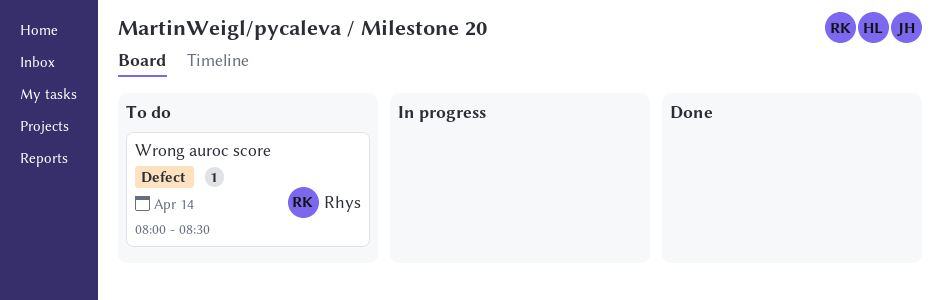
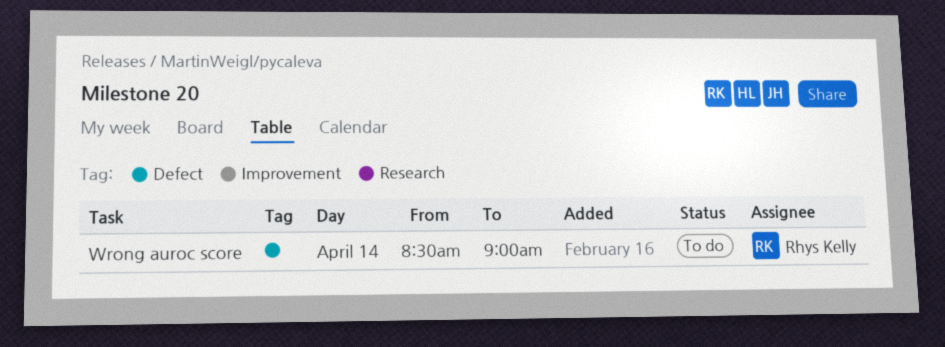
Wrong auroc score, begins: 08:00 -> 08:30
Wrong auroc score, ends: 08:30 -> 09:00

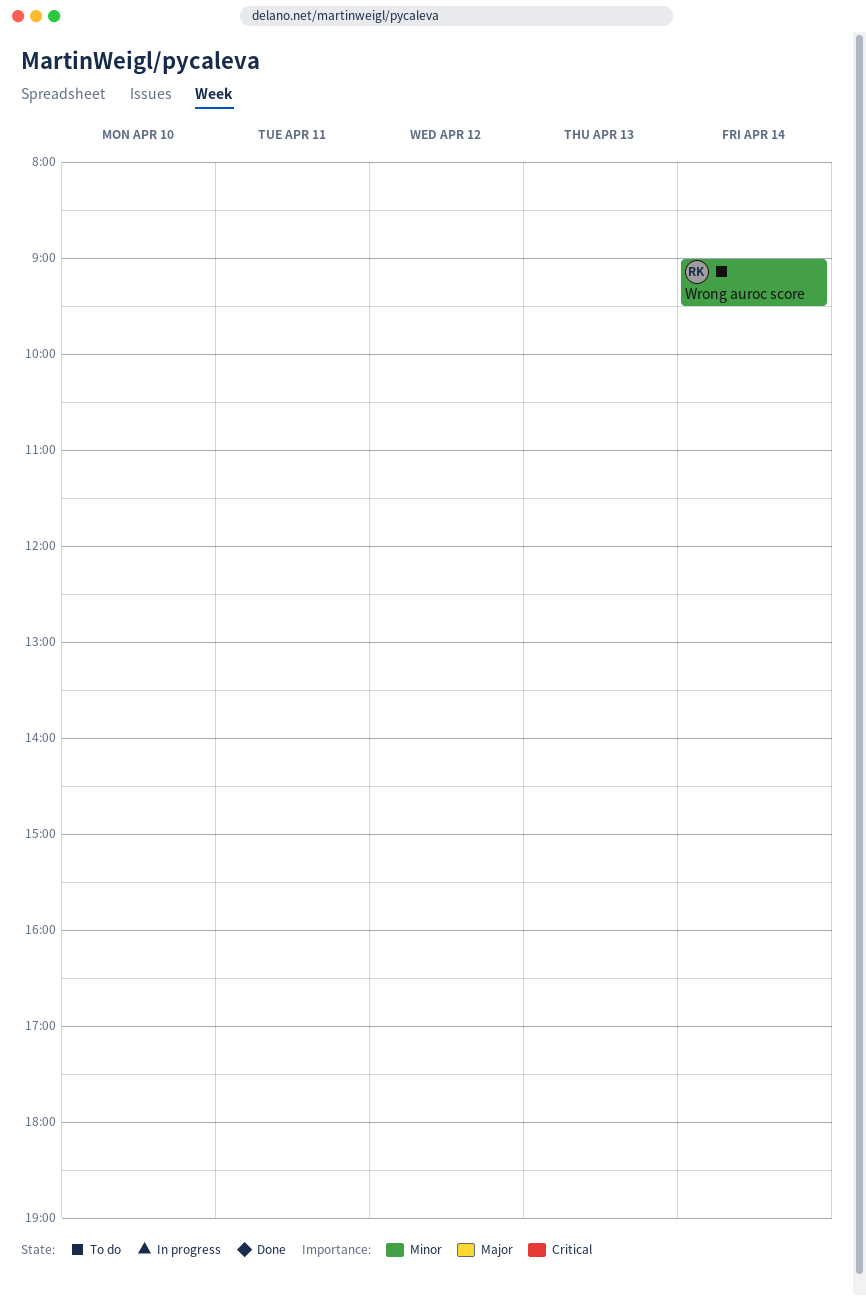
Wrong auroc score, begins: 08:30 -> 09:00
Wrong auroc score, ends: 09:00 -> 09:30

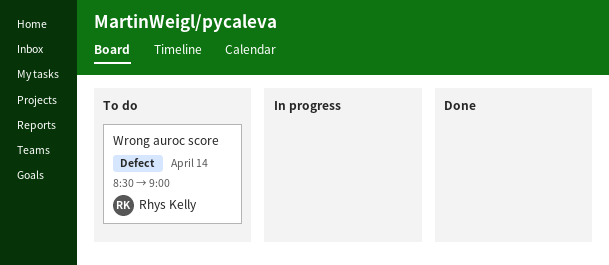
Wrong auroc score, begins: 09:00 -> 08:30
Wrong auroc score, ends: 09:30 -> 09:00

